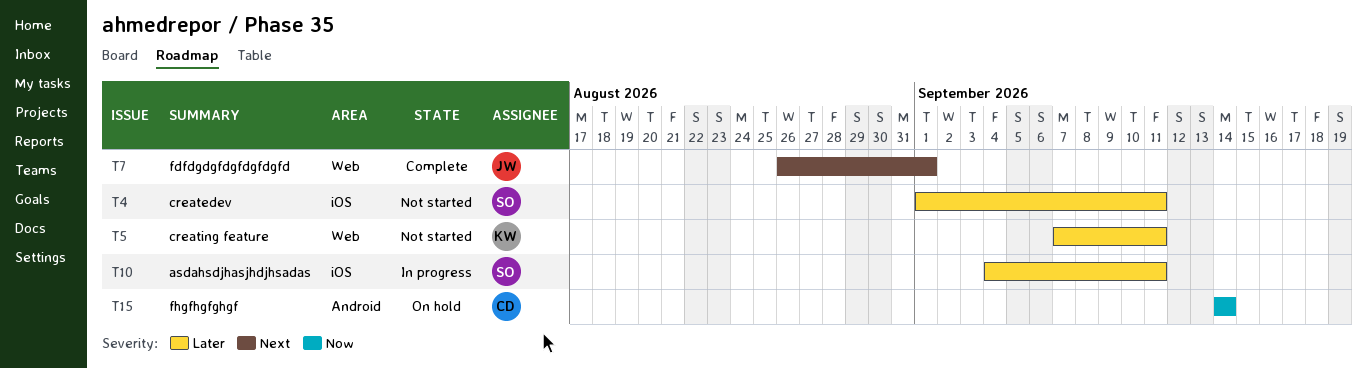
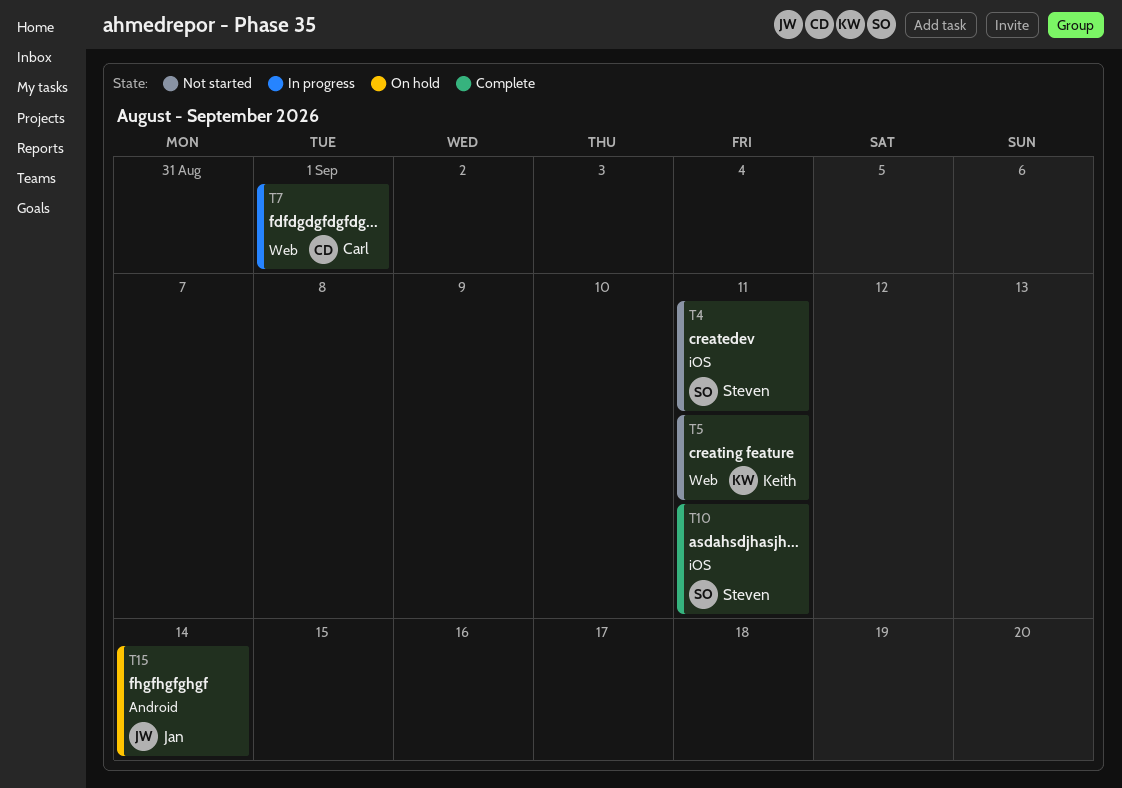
T7, status: Complete -> In progress
T7, owner: Jan -> Carl
T10, status: In progress -> Complete
T15, owner: Carl -> Jan

